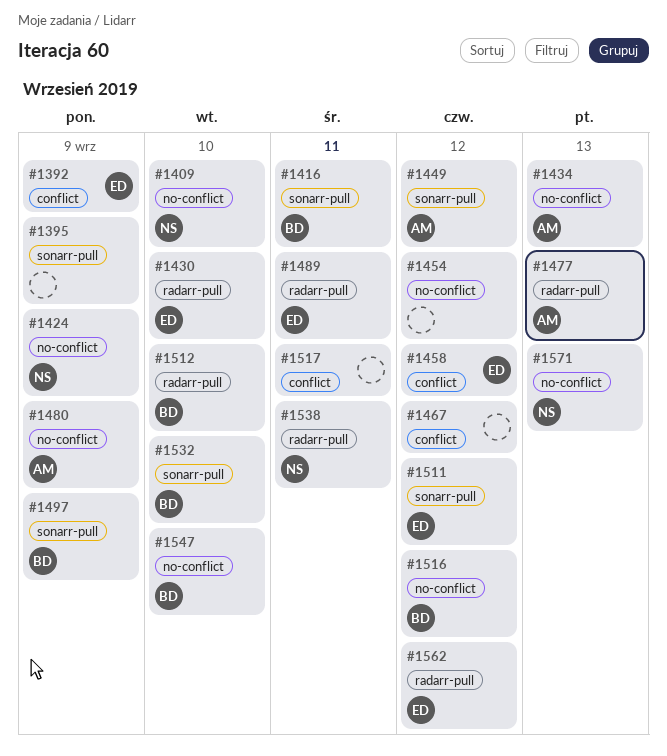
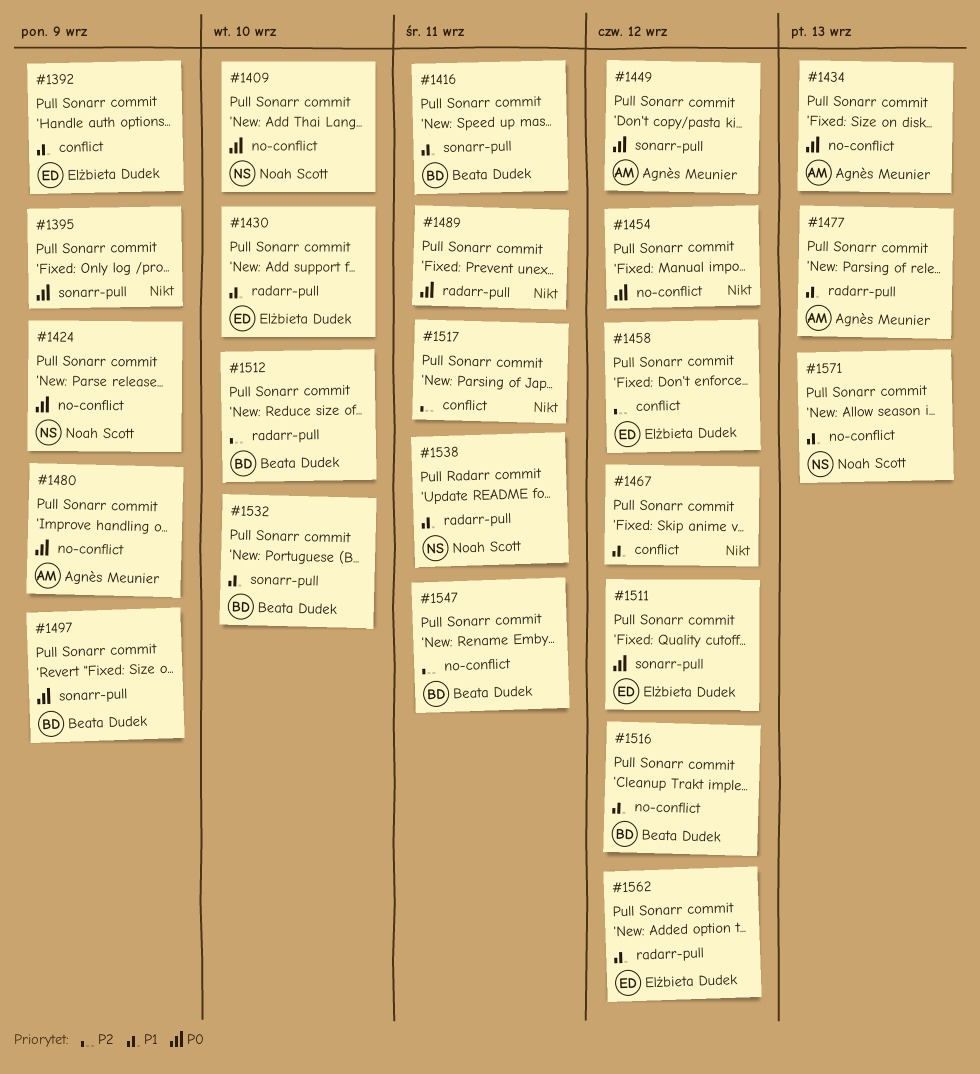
#1489, owner: Elżbieta Dudek -> none
#1547, due: Sep 10 -> Sep 11

